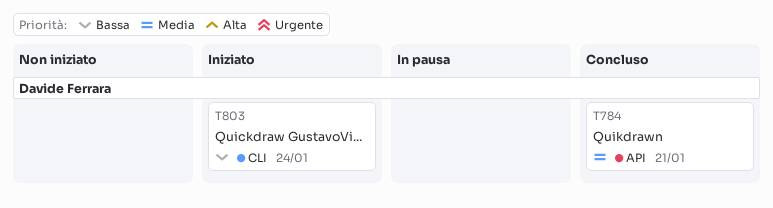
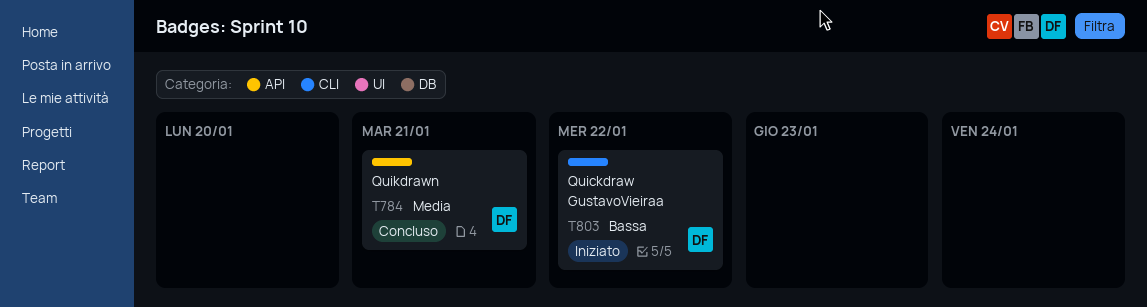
T803, due: Jan 24 -> Jan 22

